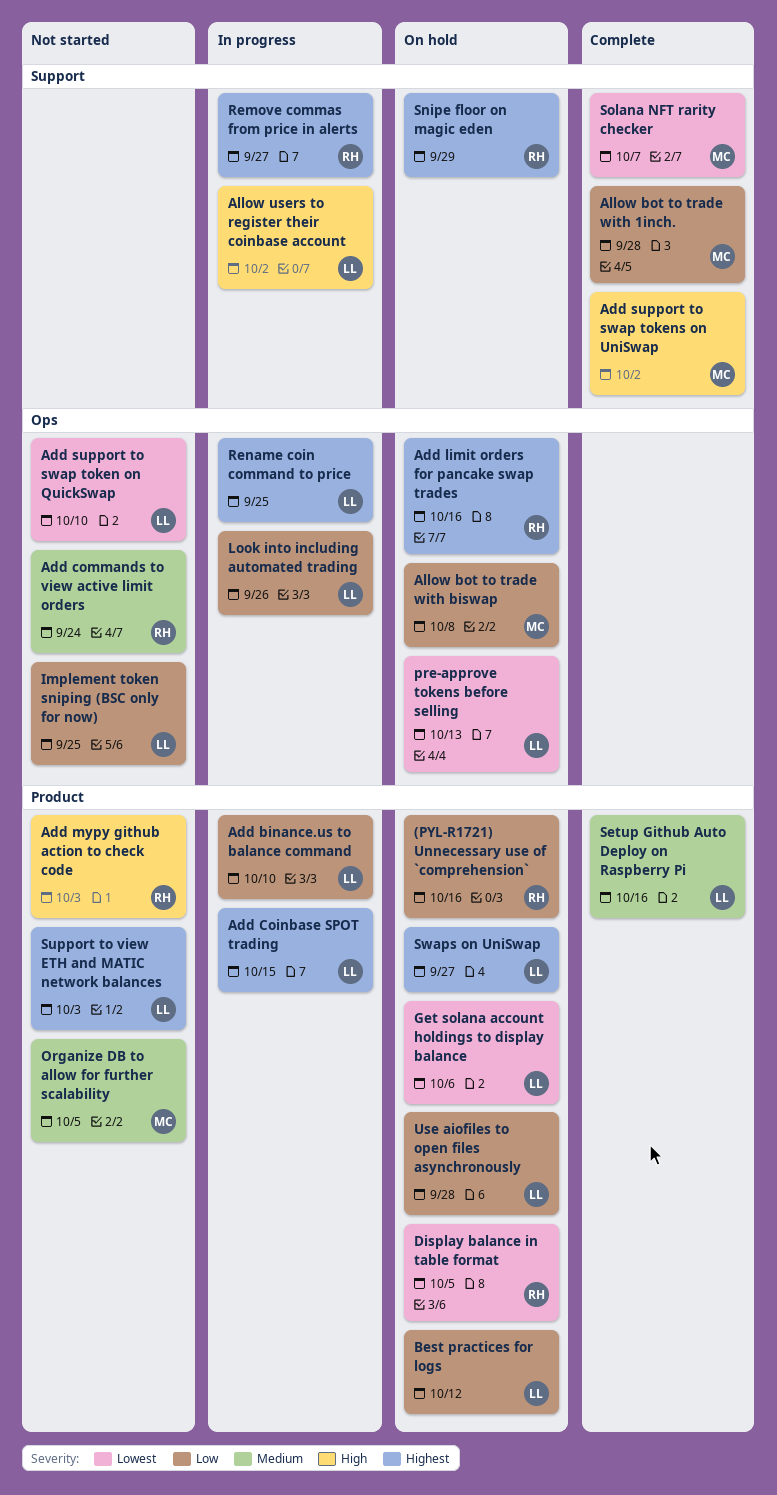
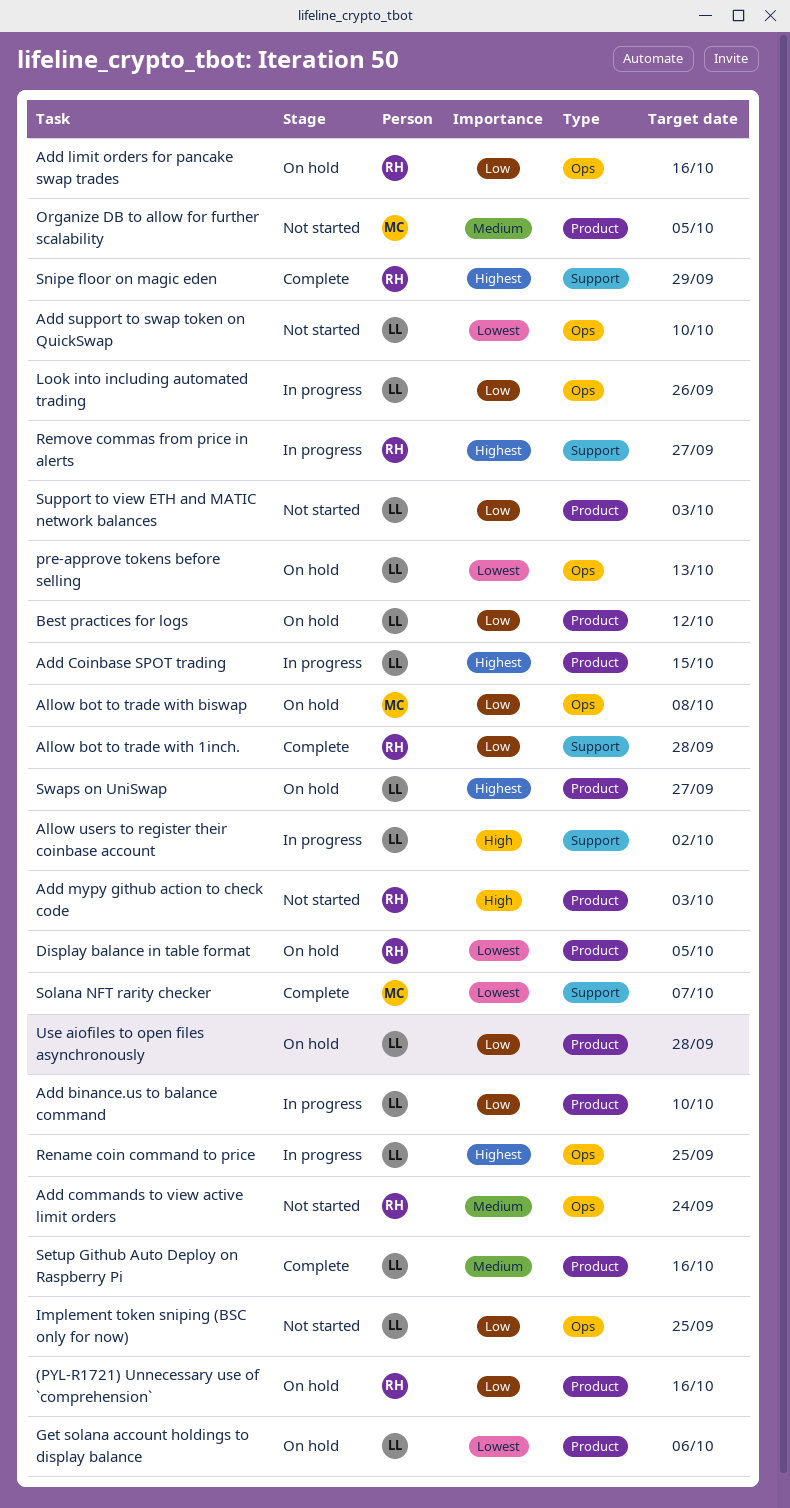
Add limit orders for pancake swap trades, priority: Highest -> Low
Add support to swap tokens on UniSwap: present -> none
Allow bot to trade with 1inch., owner: MC -> RH
Snipe floor on magic eden, status: On hold -> Complete
Support to view ETH and MATIC network balances, priority: Highest -> Low

